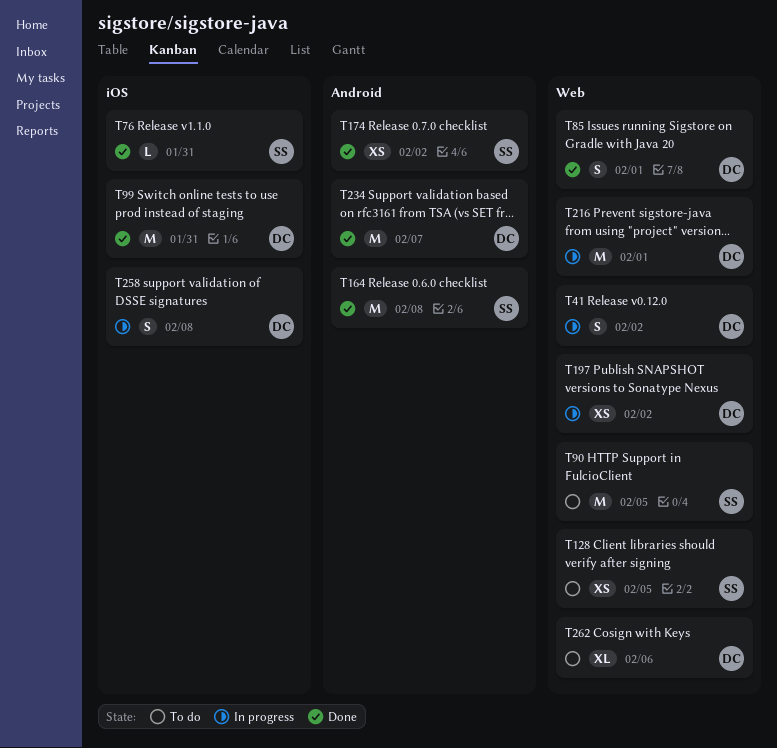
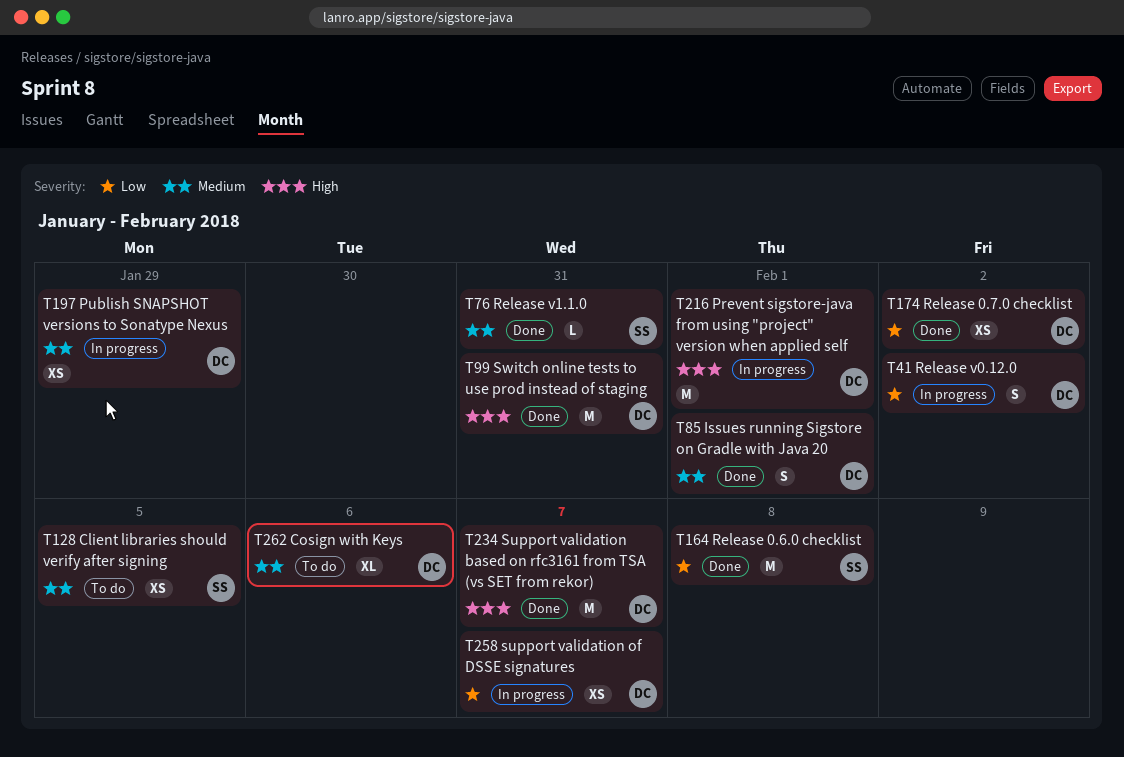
T90: present -> none
T174, owner: SS -> DC
T197, due: Feb 2 -> Jan 29
T258, estimate: S -> XS
T258, due: Feb 8 -> Feb 7

